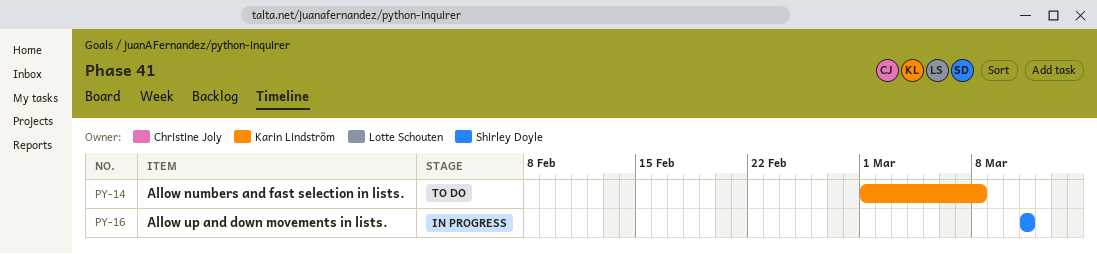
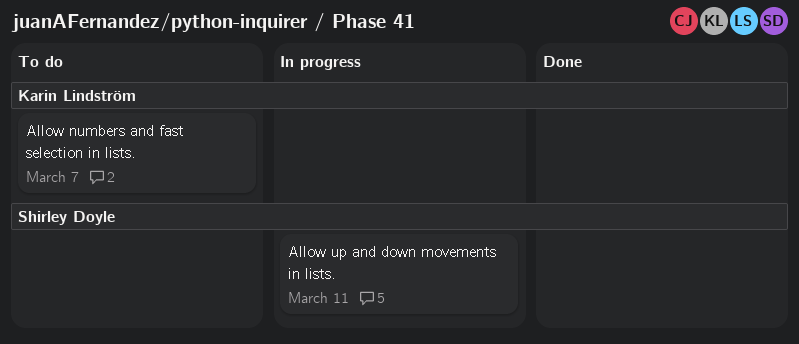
Allow numbers and fast selection in lists., due: Mar 8 -> Mar 7

